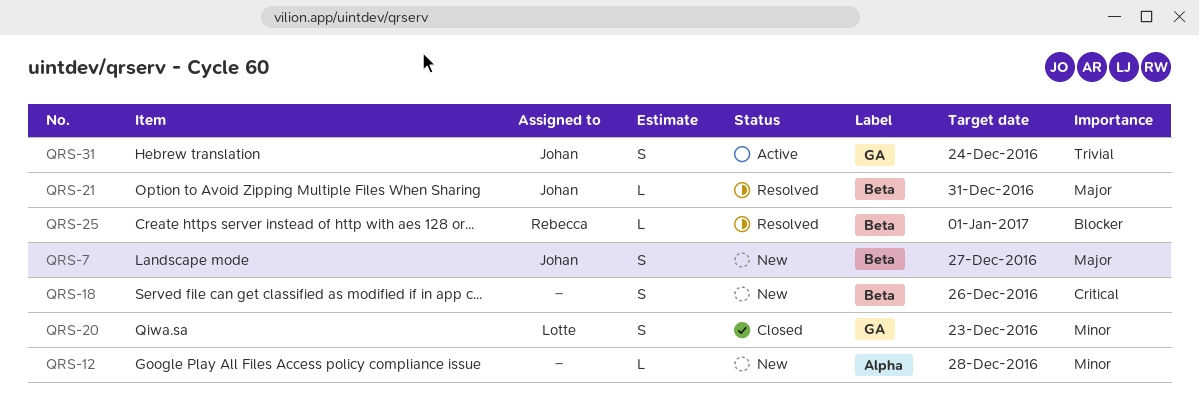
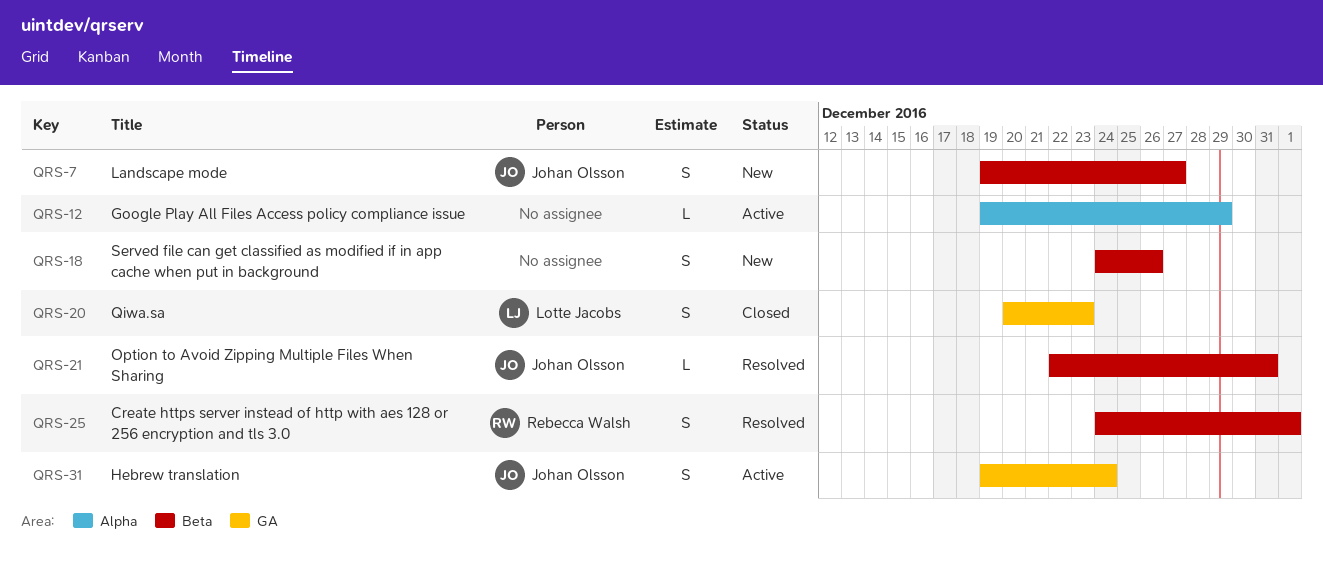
QRS-12, status: New -> Active
QRS-12, due: Dec 28 -> Dec 29
QRS-25, estimate: L -> S

